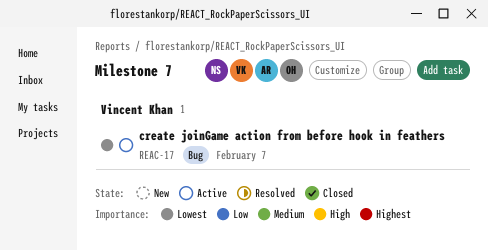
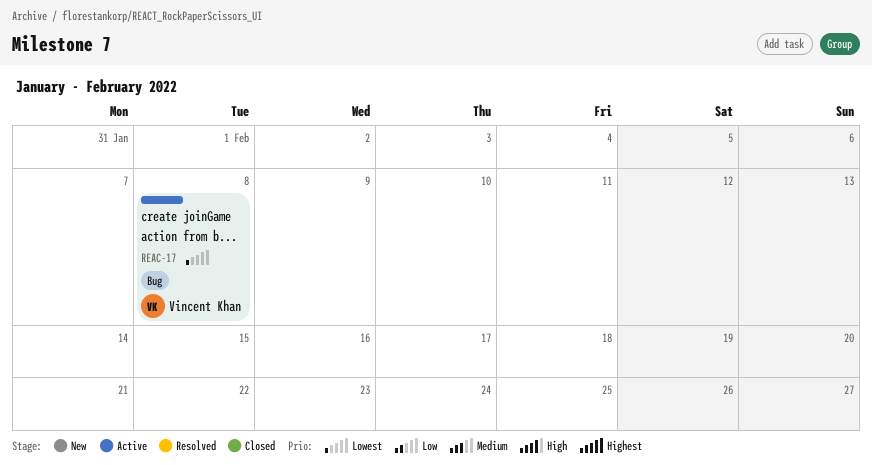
REAC-17, due: Feb 7 -> Feb 8

